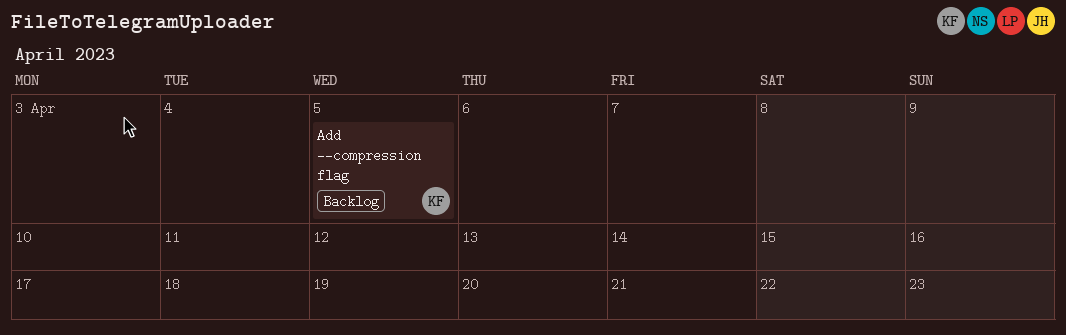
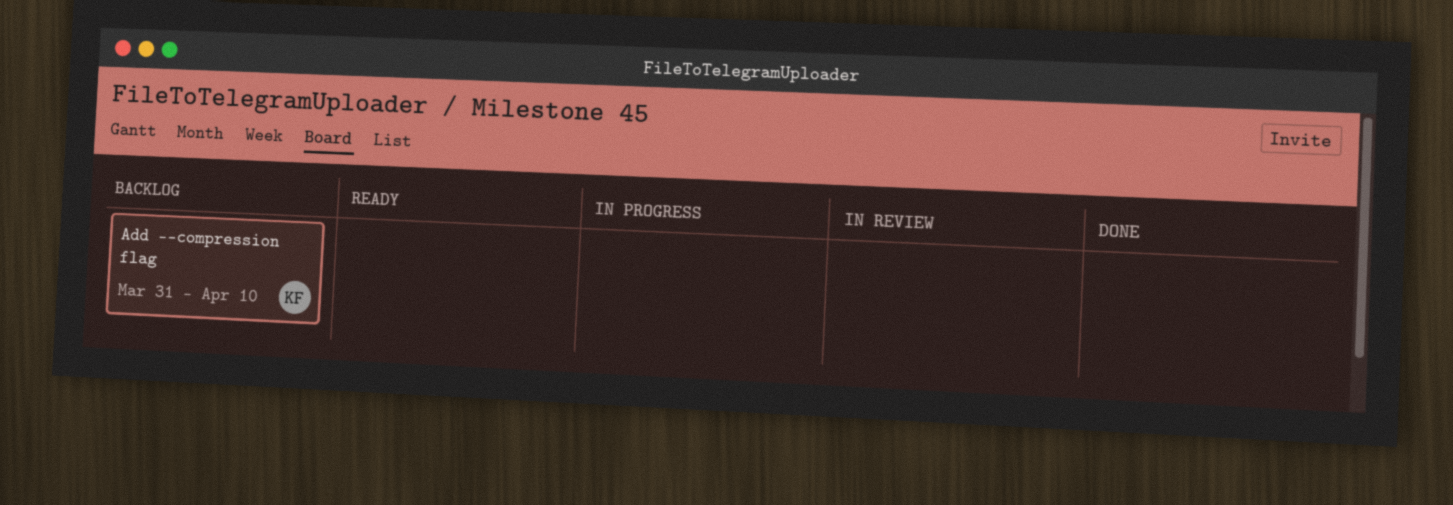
Add --compression flag, due: Apr 5 -> Apr 10

